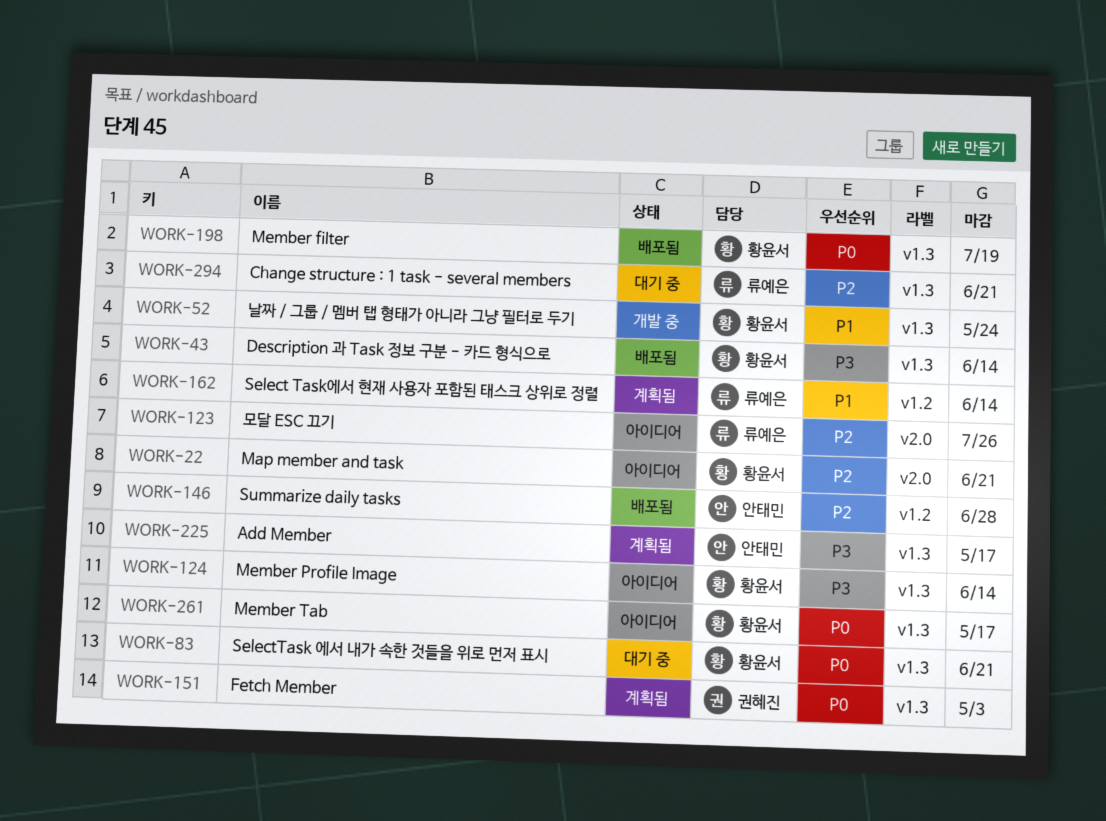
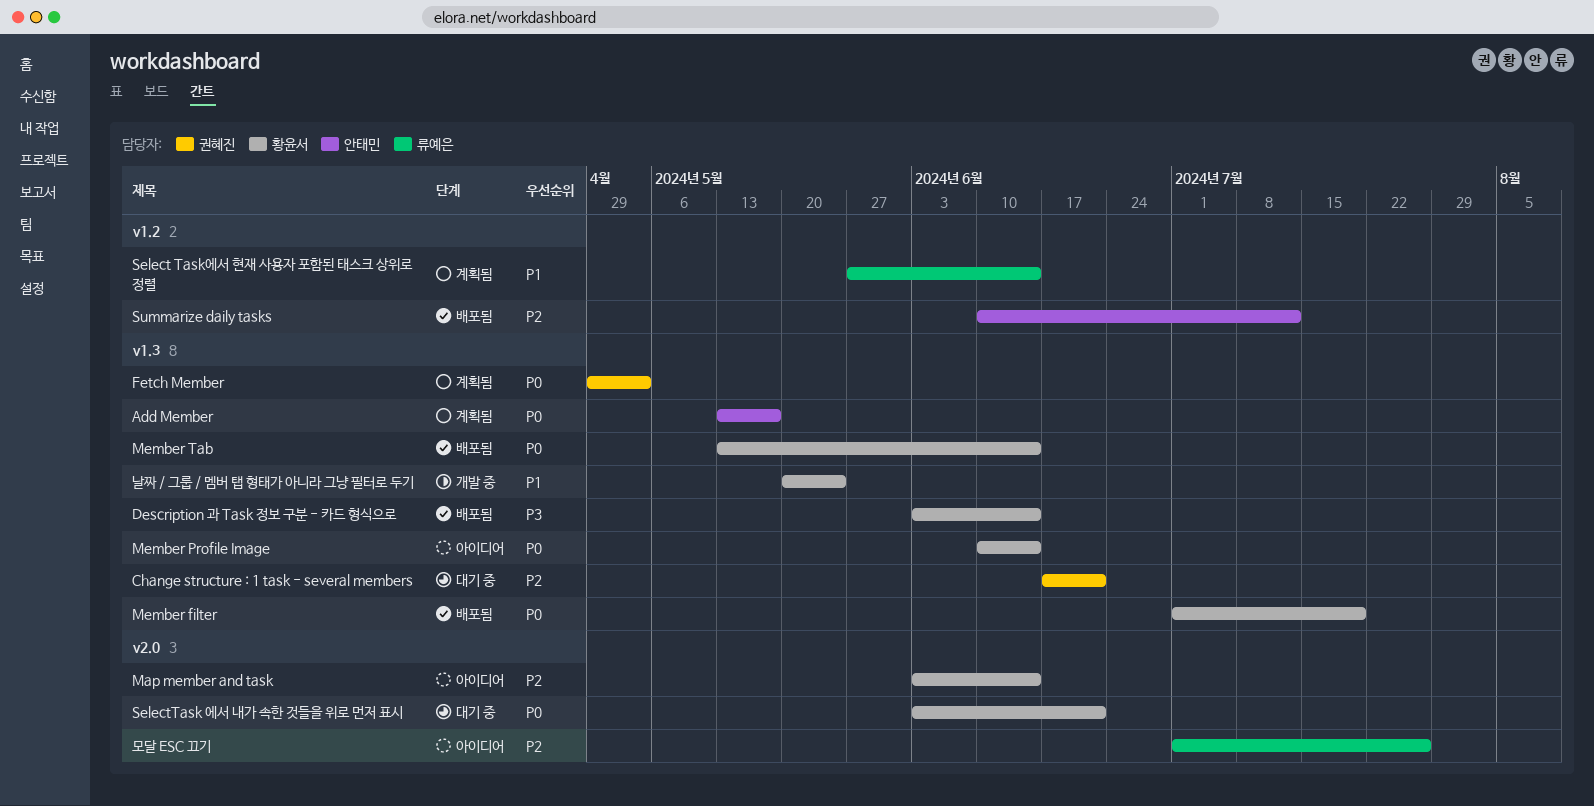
Add Member, priority: P3 -> P0
Change structure : 1 task - several members, owner: 류예은 -> 권혜진
Map member and task, due: Jun 21 -> Jun 14
Member Profile Image, priority: P3 -> P0
Member Tab, status: 아이디어 -> 배포됨
Member Tab, due: May 17 -> Jun 14
SelectTask 에서 내가 속한 것들을 위로 먼저 표시, label: v1.3 -> v2.0
Summarize daily tasks, due: Jun 28 -> Jul 12

